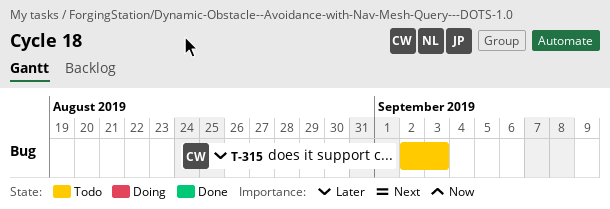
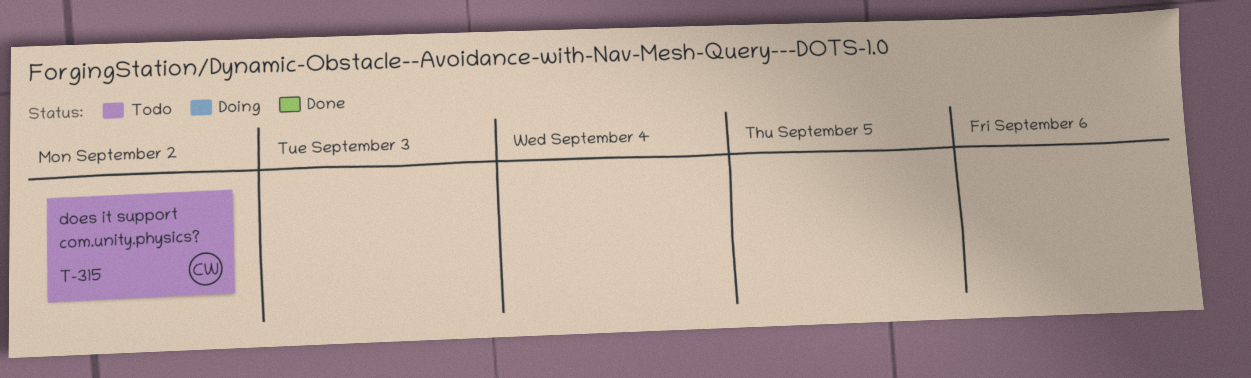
T-315, due: Sep 3 -> Sep 2

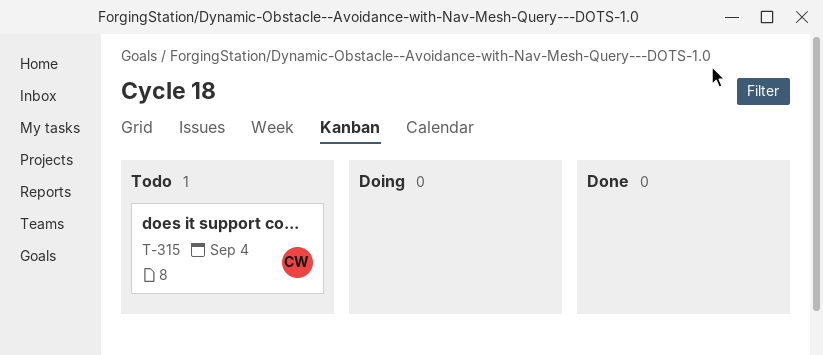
T-315, due: Sep 2 -> Sep 4

